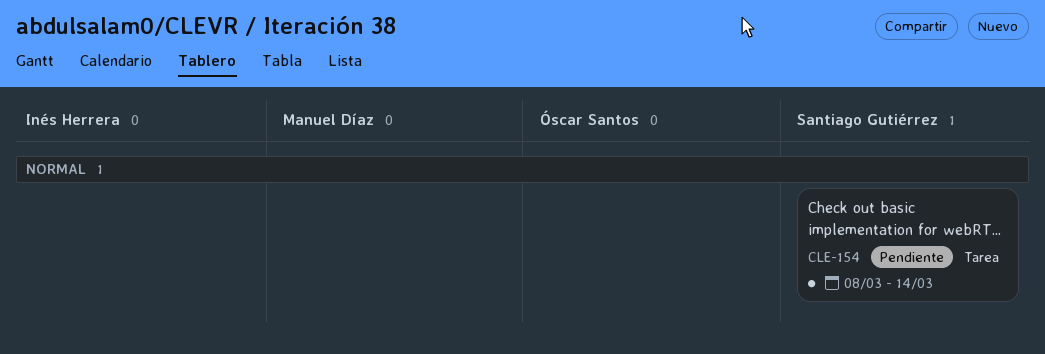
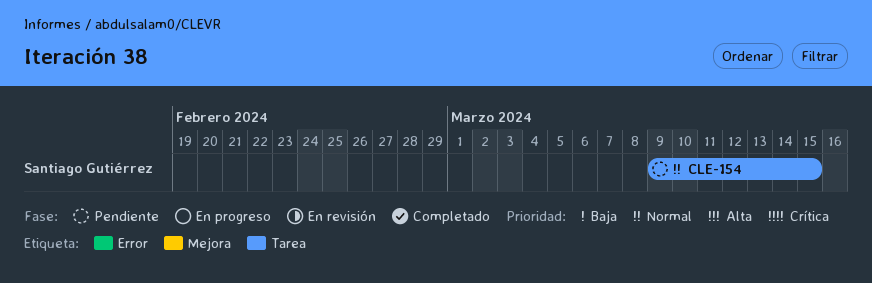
CLE-154, start: Mar 8 -> Mar 9
CLE-154, due: Mar 14 -> Mar 15

